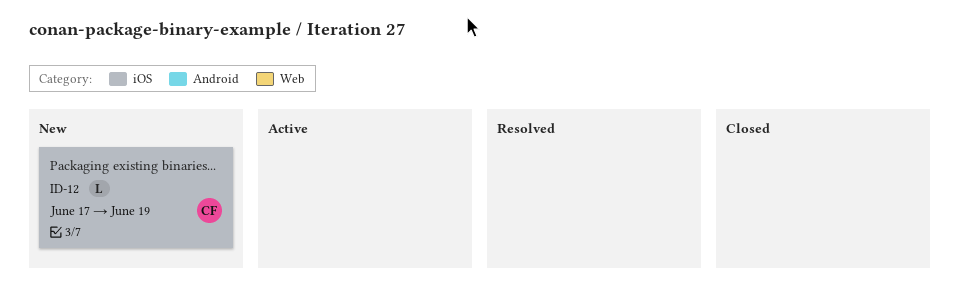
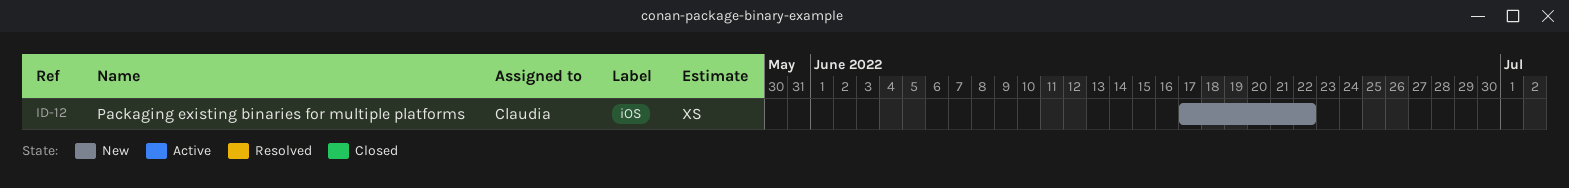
ID-12, estimate: L -> XS
ID-12, due: Jun 19 -> Jun 22

